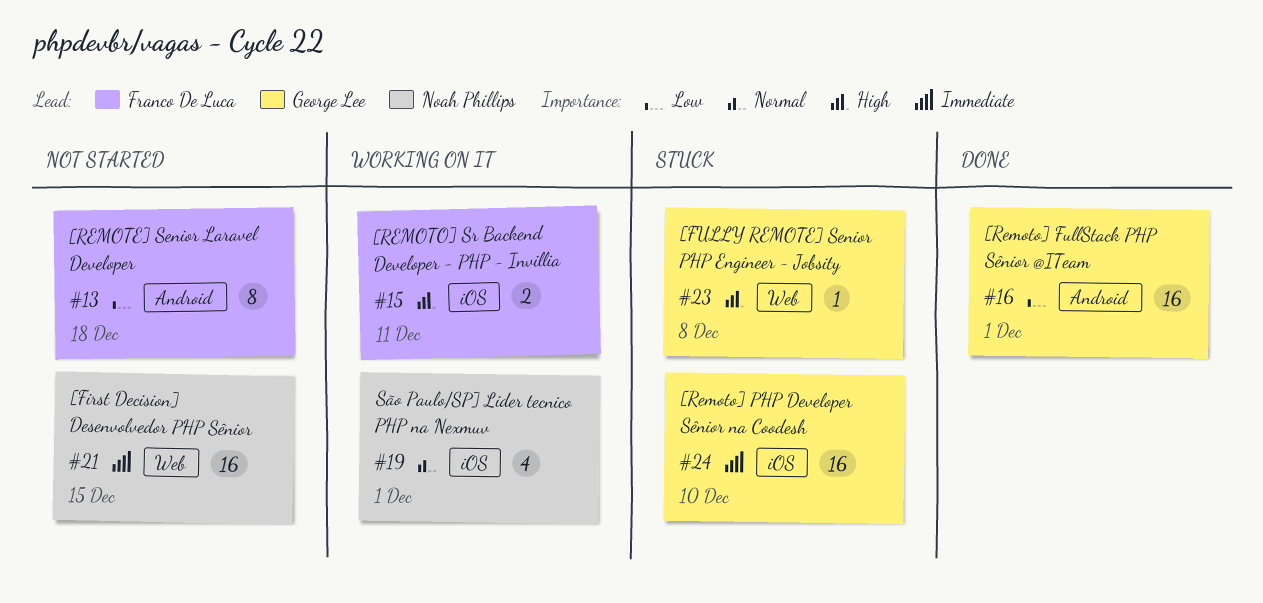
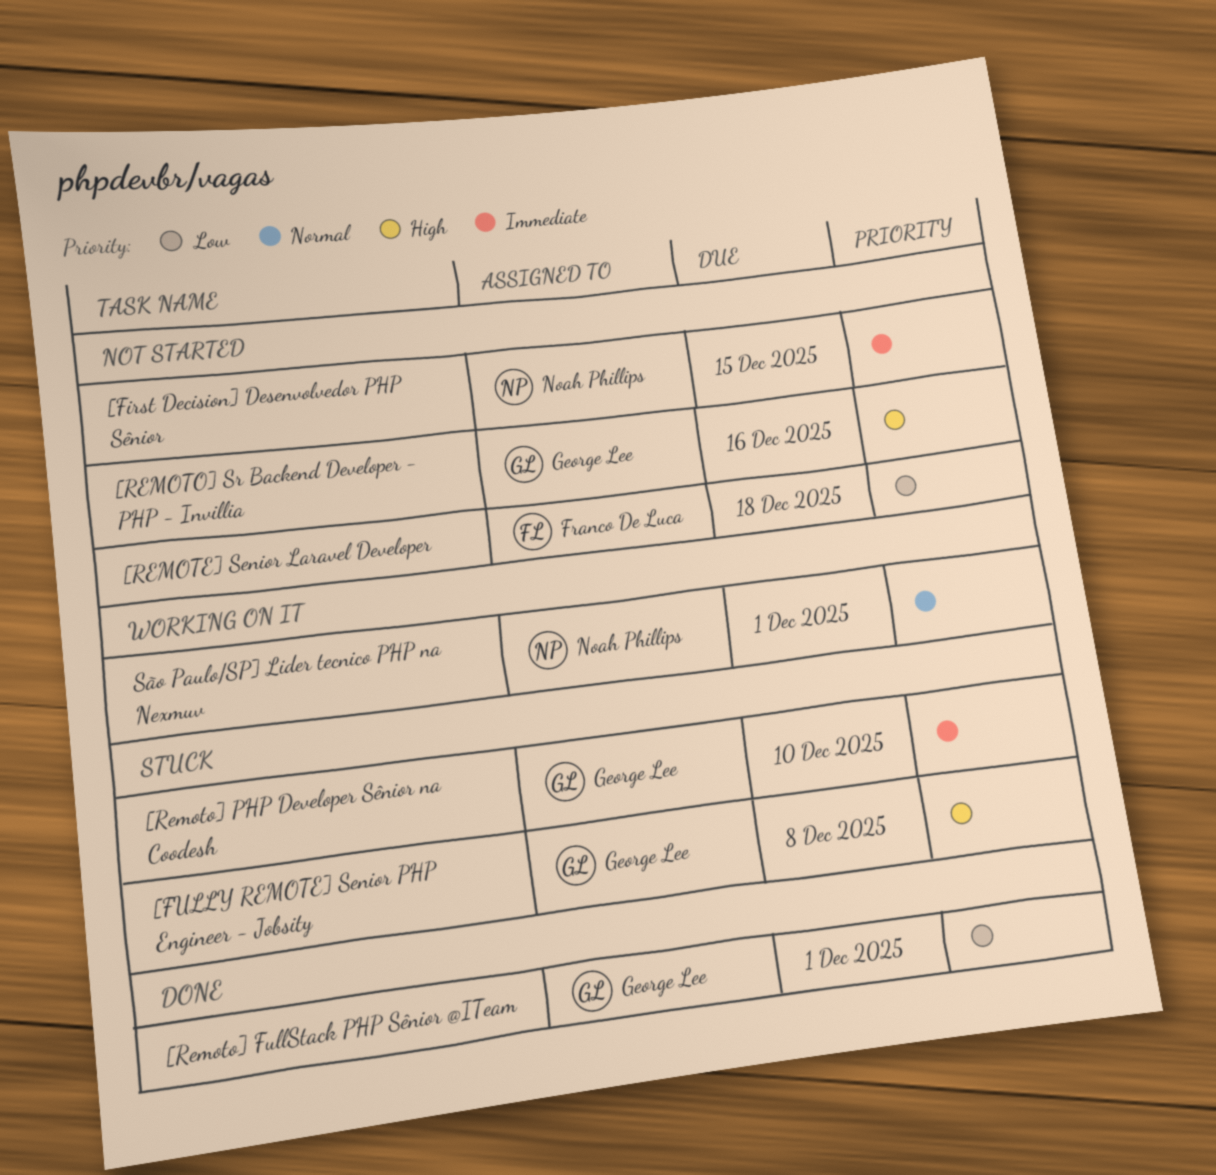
[REMOTO] Sr Backend Developer - PHP - Invillia, status: Working on it -> Not started
[REMOTO] Sr Backend Developer - PHP - Invillia, owner: Franco De Luca -> George Lee
[REMOTO] Sr Backend Developer - PHP - Invillia, due: Dec 11 -> Dec 16

